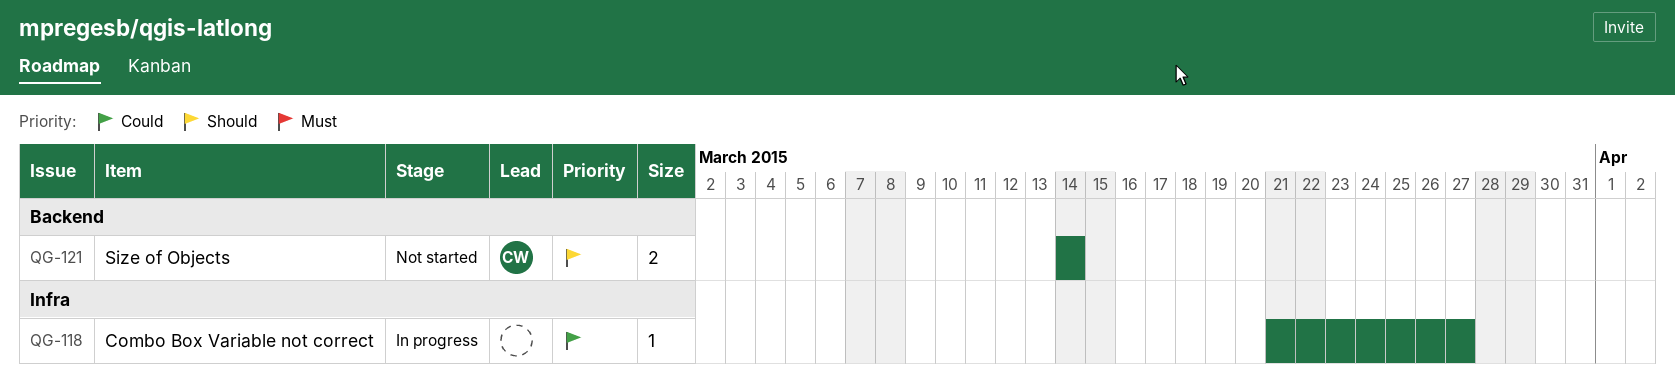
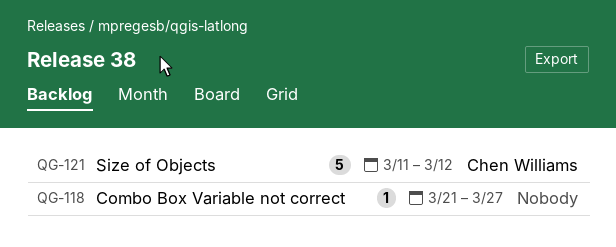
QG-121, estimate: 2 -> 5
QG-121, start: Mar 14 -> Mar 11
QG-121, due: Mar 14 -> Mar 12

